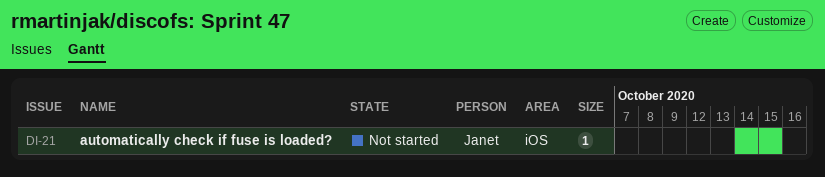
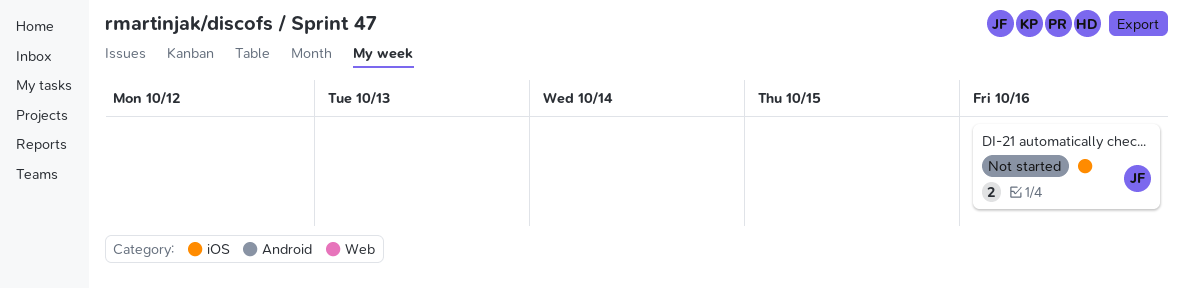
DI-21, estimate: 1 -> 2
DI-21, due: Oct 15 -> Oct 16

